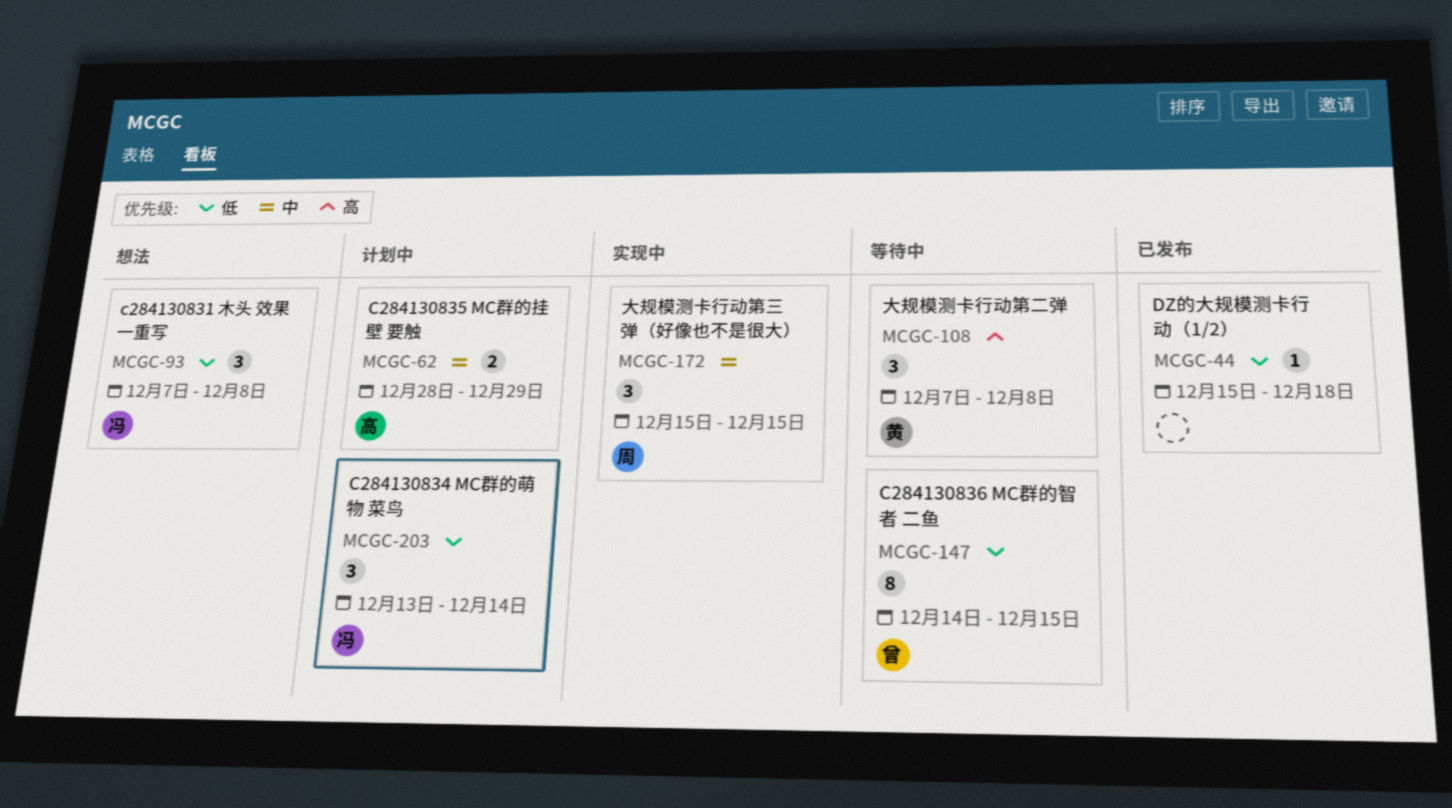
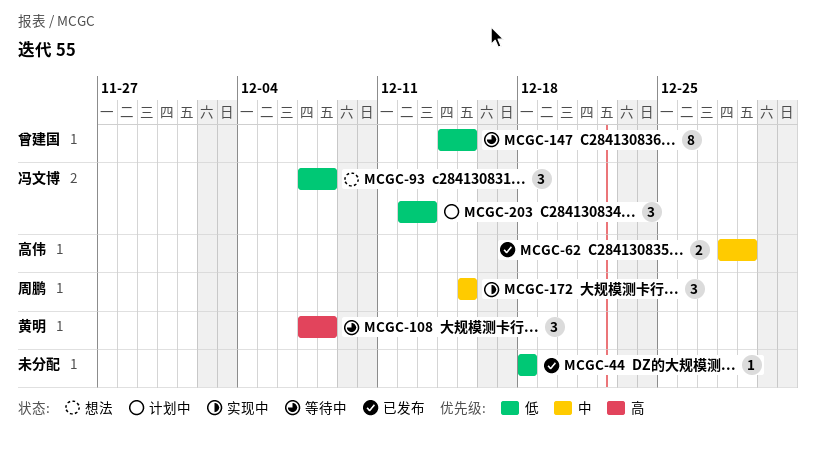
MCGC-44, start: Dec 15 -> Dec 18
MCGC-62, status: 计划中 -> 已发布
MCGC-203, start: Dec 13 -> Dec 12
MCGC-203, due: Dec 14 -> Dec 13

